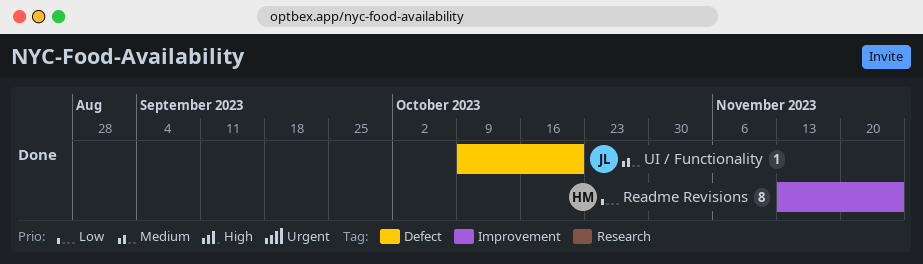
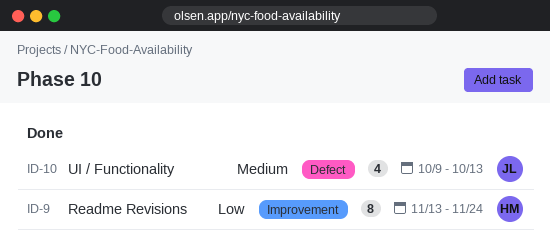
UI / Functionality, estimate: 1 -> 4
UI / Functionality, due: Oct 20 -> Oct 13

